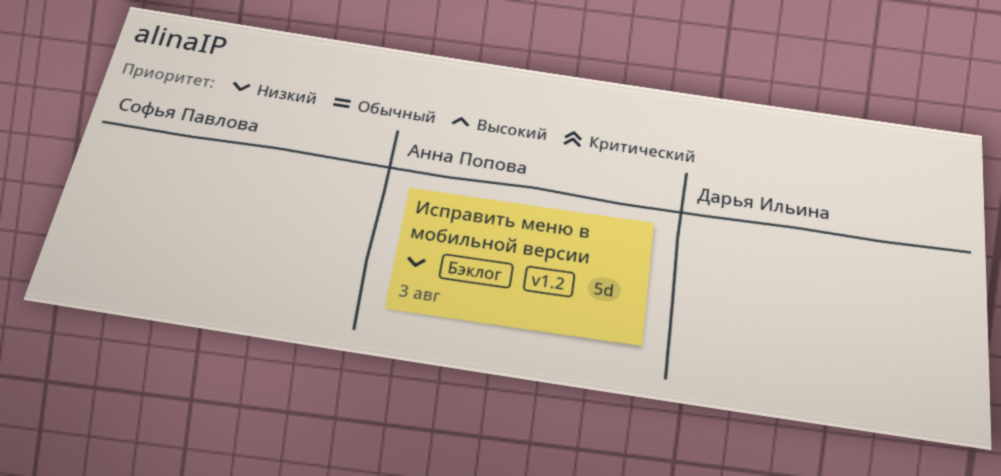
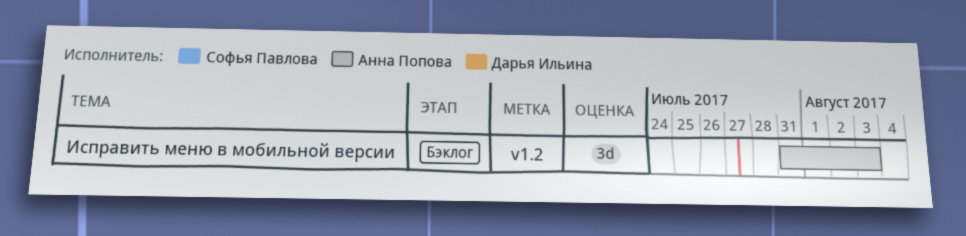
Исправить меню в мобильной версии, estimate: 5d -> 3d

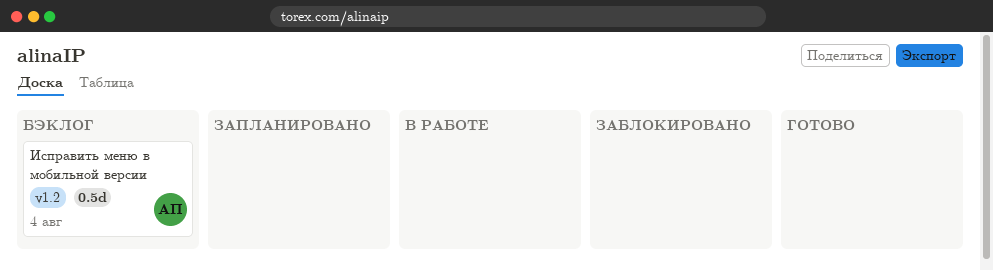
Исправить меню в мобильной версии, estimate: 3d -> 0.5d
Исправить меню в мобильной версии, due: Aug 3 -> Aug 4

